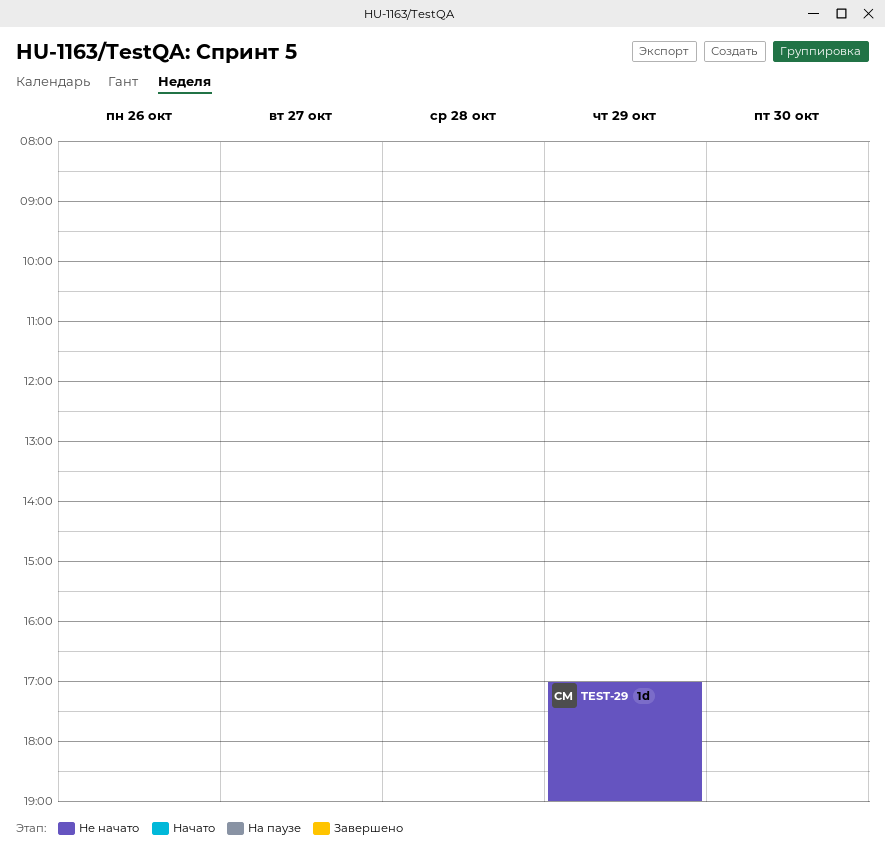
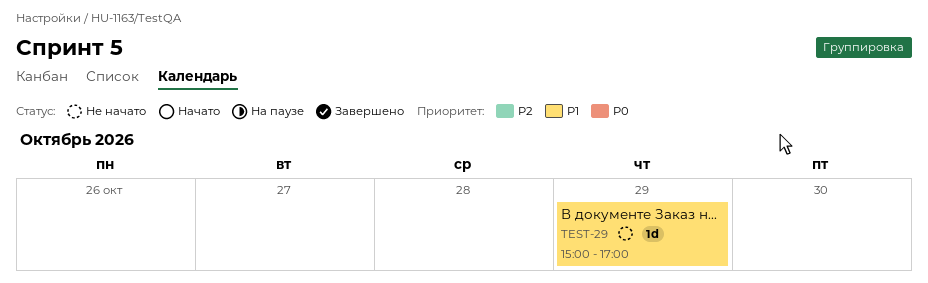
TEST-29, begins: 17:00 -> 15:00
TEST-29, ends: 19:00 -> 17:00

